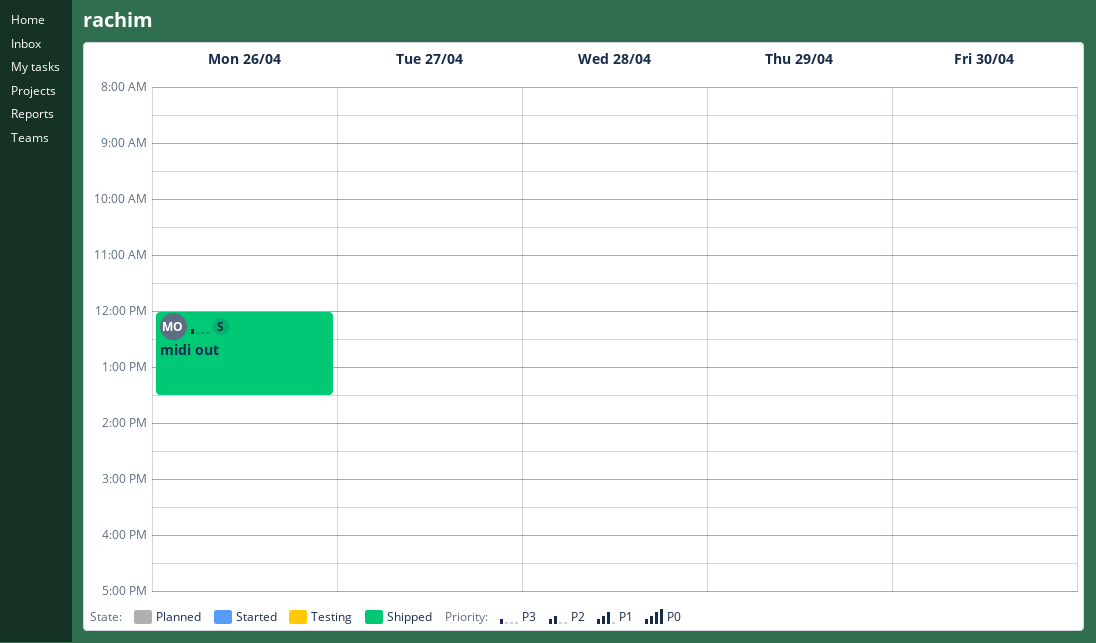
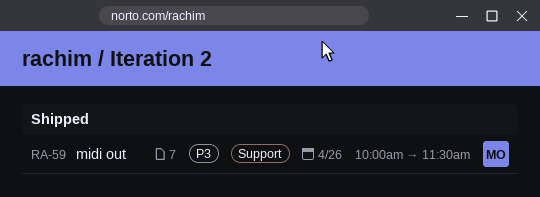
midi out, begins: 12:00 -> 10:00
midi out, ends: 13:30 -> 11:30

